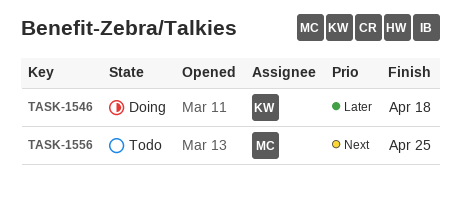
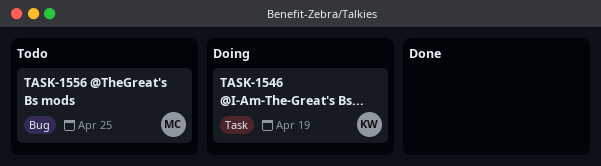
TASK-1546, due: Apr 18 -> Apr 19

